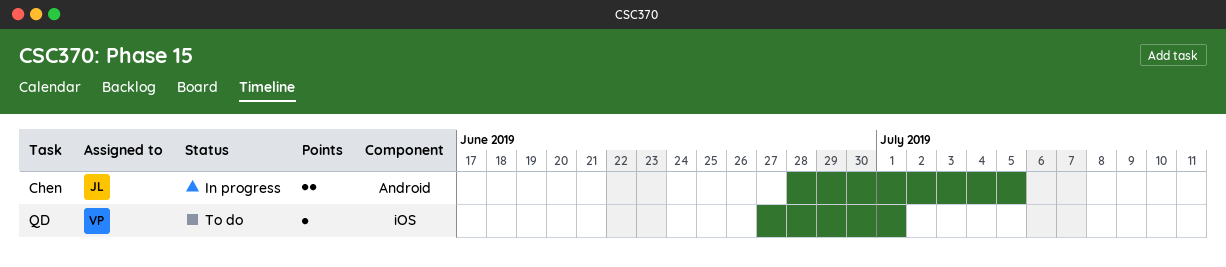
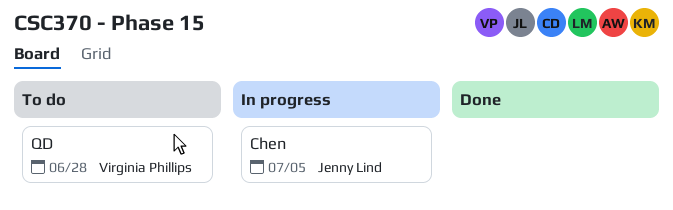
QD, due: Jul 1 -> Jun 28

